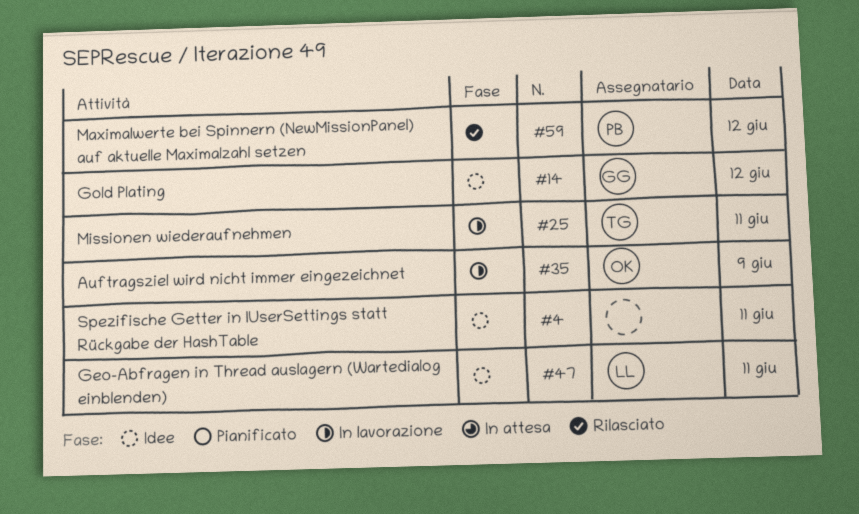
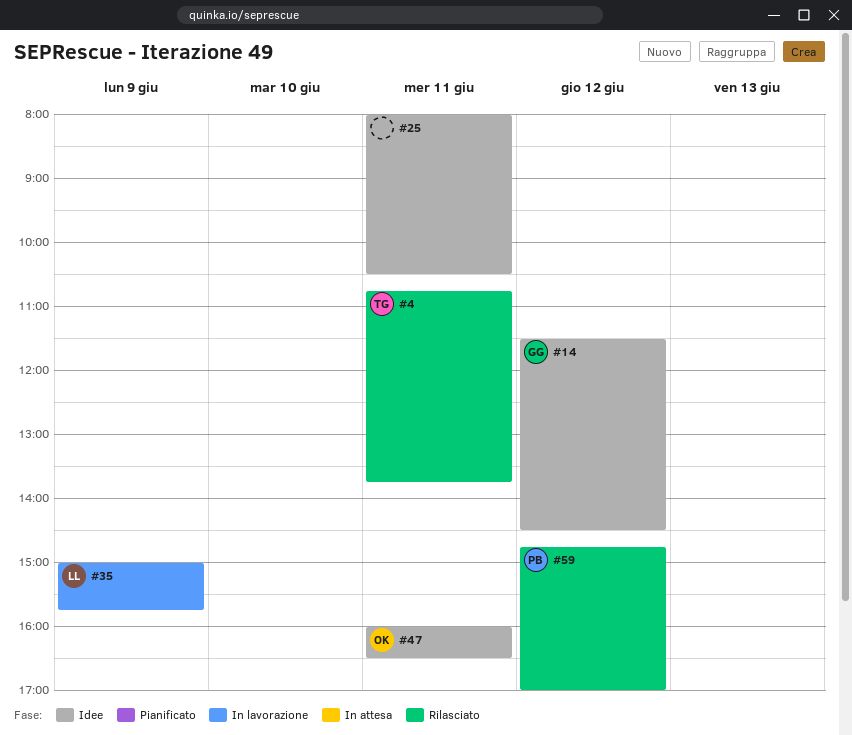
#4, status: Idee -> Rilasciato
#4, owner: none -> TG
#25, status: In lavorazione -> Idee
#25, owner: TG -> none
#35, owner: OK -> LL
#47, owner: LL -> OK

